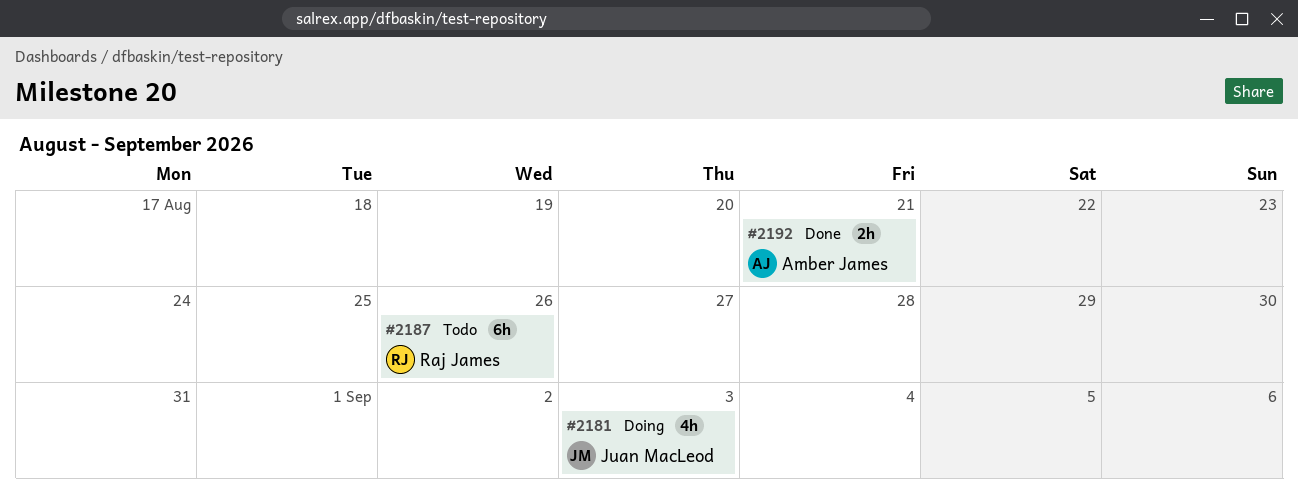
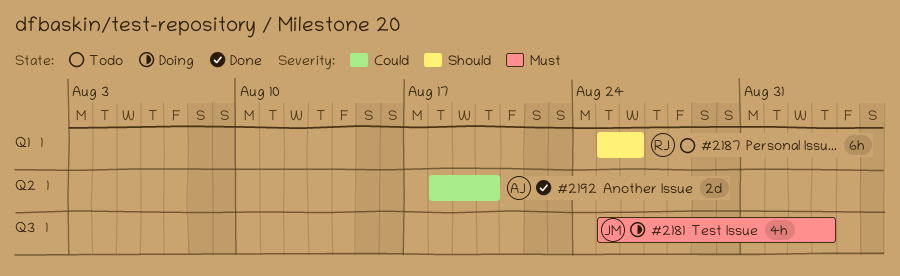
#2192, estimate: 2h -> 2d
#2192, due: Aug 21 -> Aug 20

